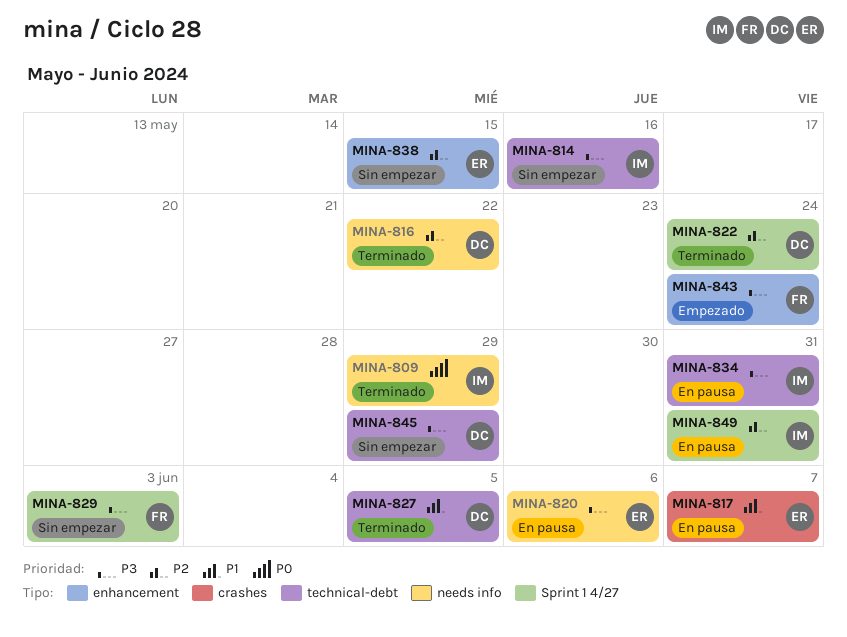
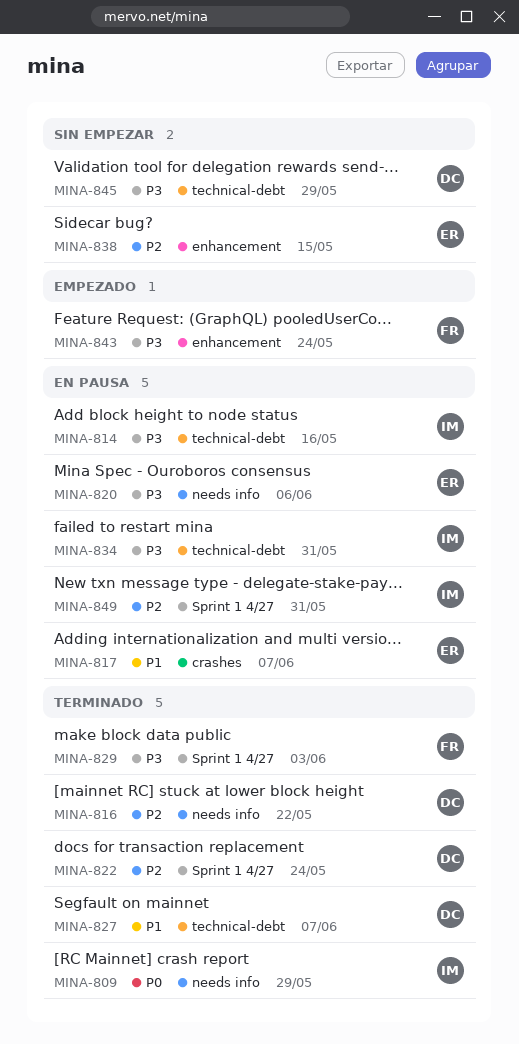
MINA-814, status: Sin empezar -> En pausa
MINA-827, due: Jun 5 -> Jun 7
MINA-829, status: Sin empezar -> Terminado

